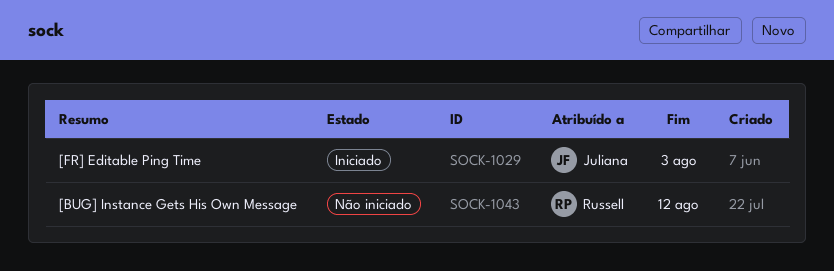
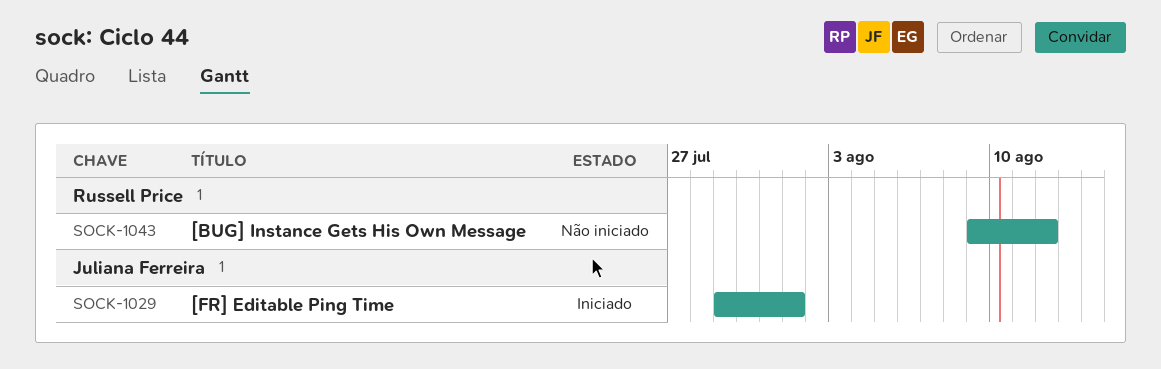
SOCK-1029, due: Aug 3 -> Aug 1

